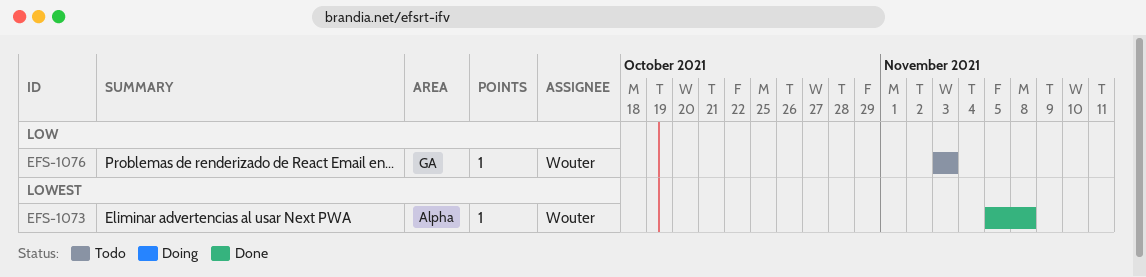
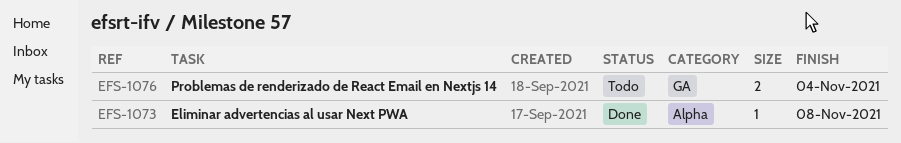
EFS-1076, estimate: 1 -> 2
EFS-1076, due: Nov 3 -> Nov 4

